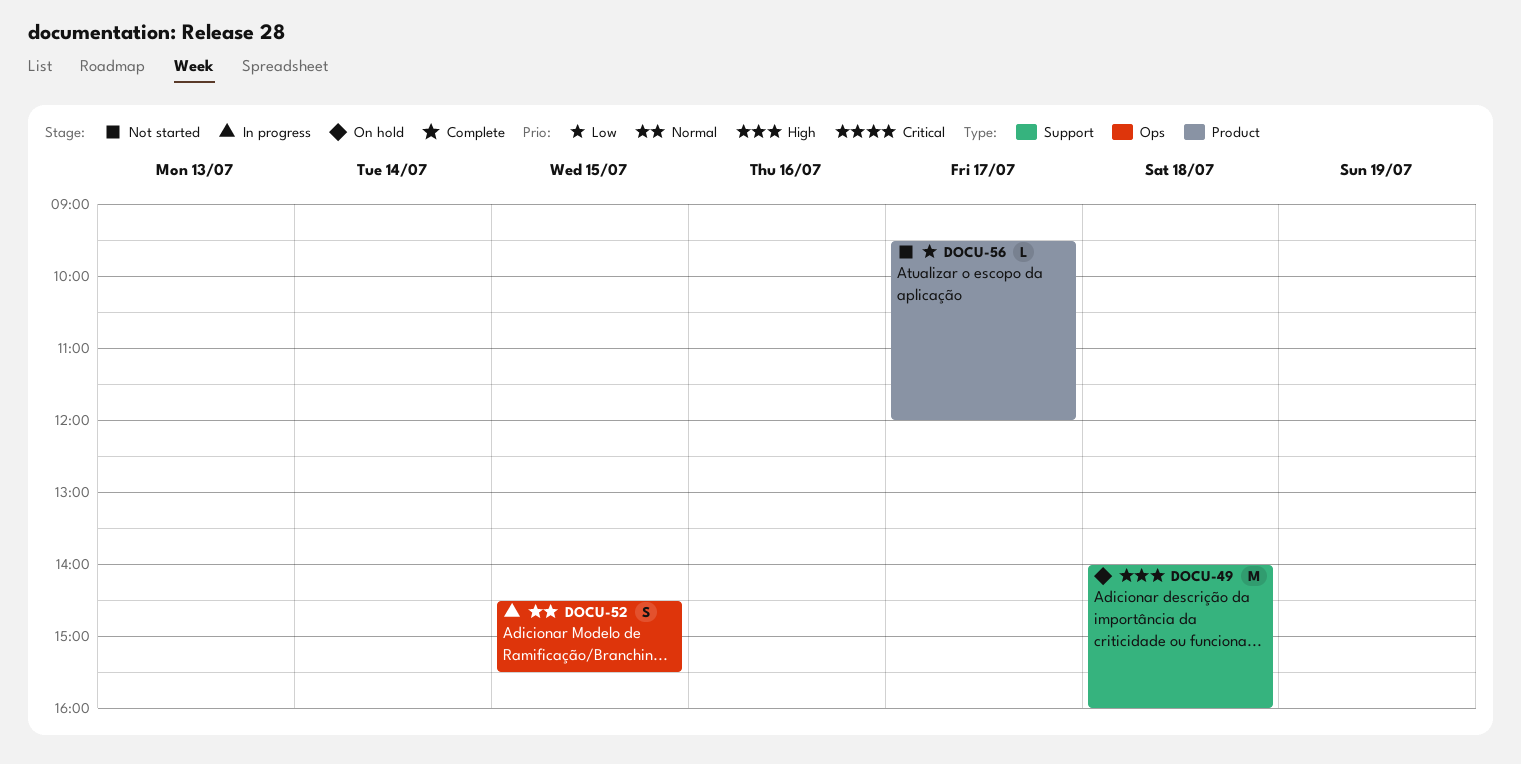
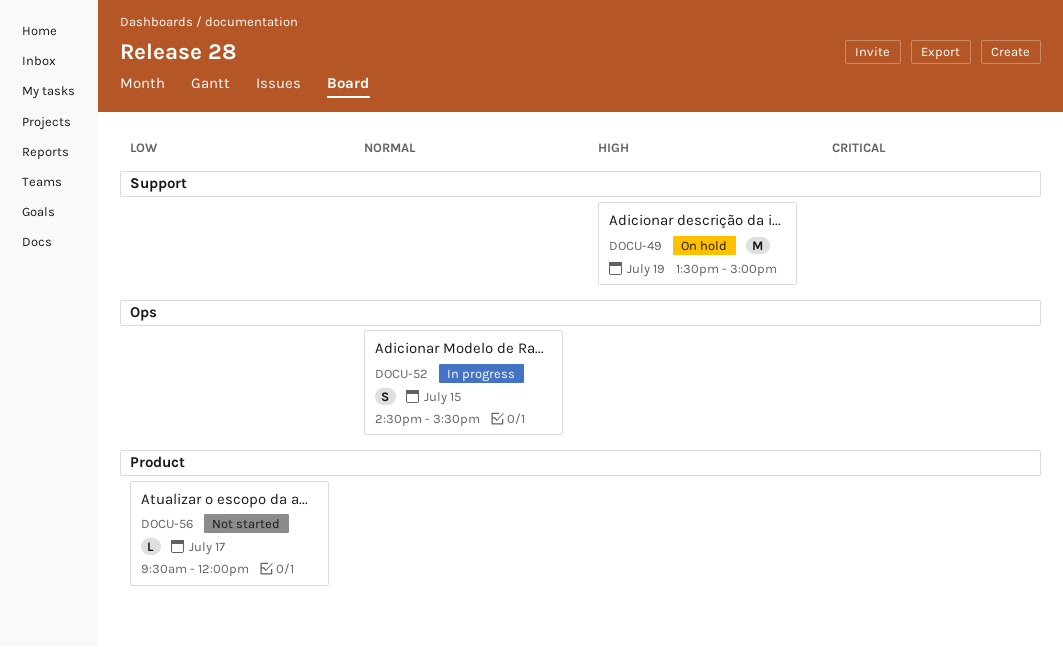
DOCU-49, day: Jul 18 -> Jul 19
DOCU-49, begins: 14:00 -> 13:30
DOCU-49, ends: 16:00 -> 15:00

